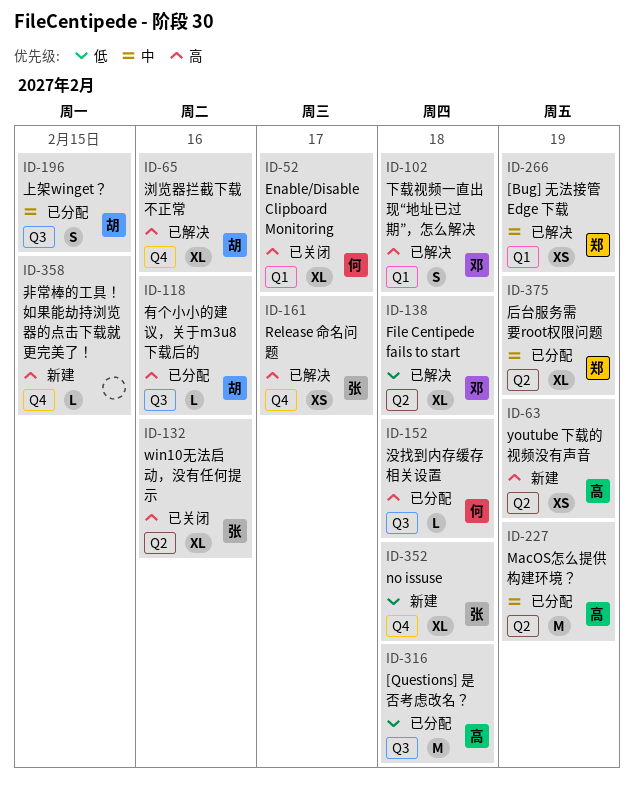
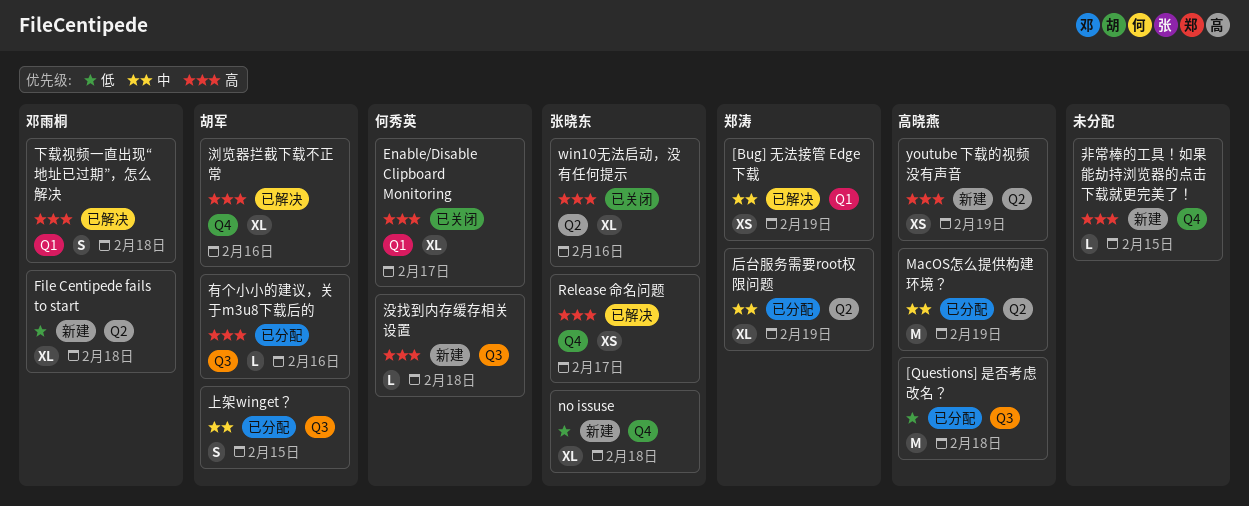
File Centipede fails to start, status: 已解决 -> 新建
没找到内存缓存相关设置, status: 已分配 -> 新建

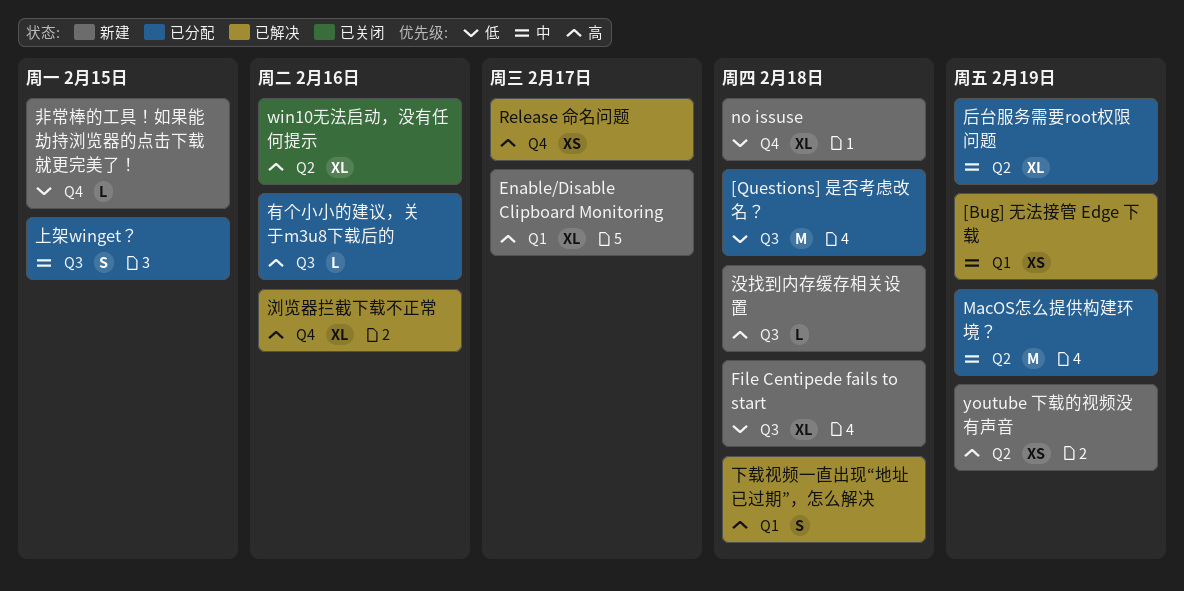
Enable/Disable Clipboard Monitoring, status: 已关闭 -> 新建
File Centipede fails to start, label: Q2 -> Q3
非常棒的工具！如果能劫持浏览器的点击下载就更完美了！, priority: 高 -> 低

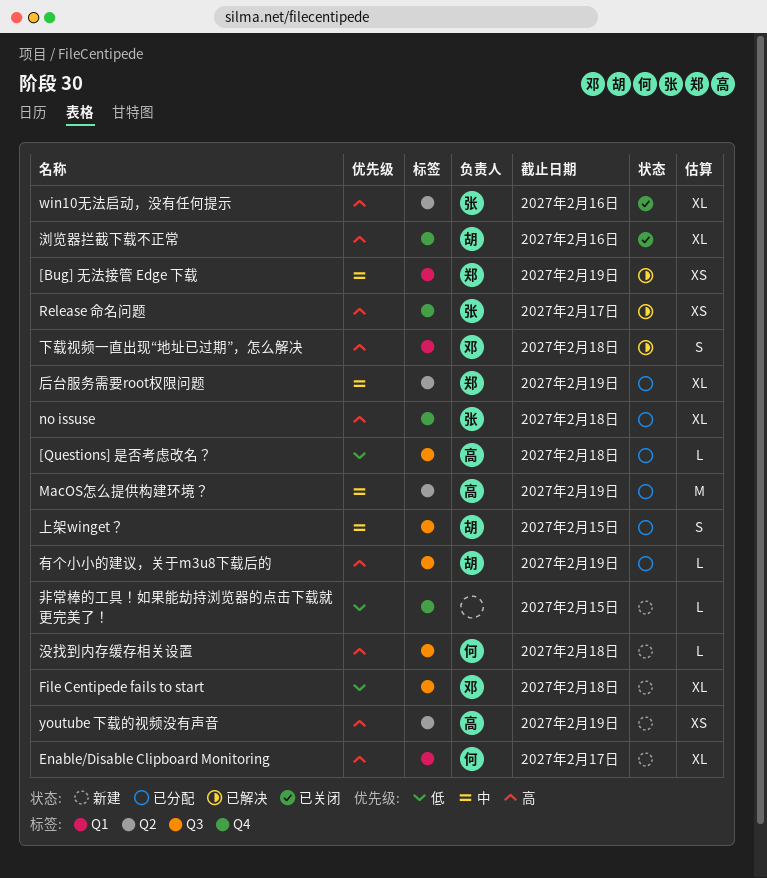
[Questions] 是否考虑改名？, estimate: M -> L
no issuse, status: 新建 -> 已分配
no issuse, priority: 低 -> 高
有个小小的建议，关于m3u8下载后的, due: Feb 16 -> Feb 19
浏览器拦截下载不正常, status: 已解决 -> 已关闭

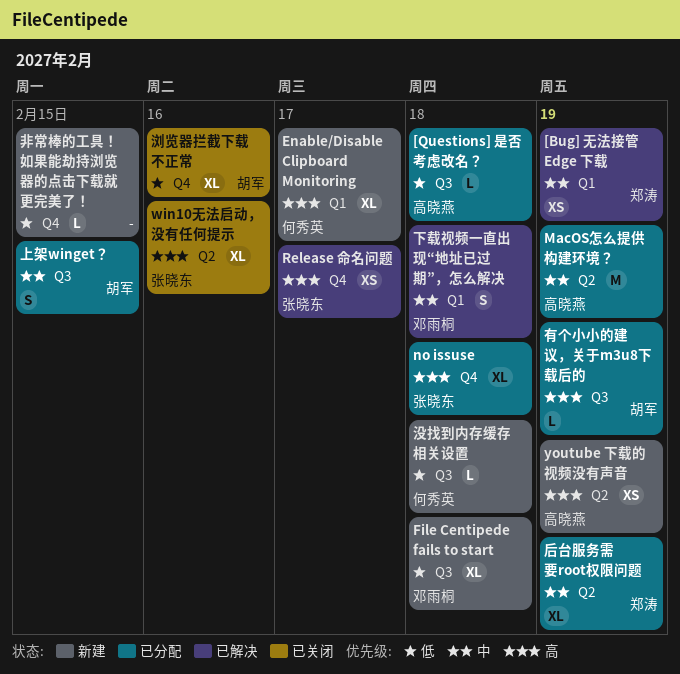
下载视频一直出现“地址已过期”，怎么解决, priority: 高 -> 中
没找到内存缓存相关设置, priority: 高 -> 低
浏览器拦截下载不正常, priority: 高 -> 低

